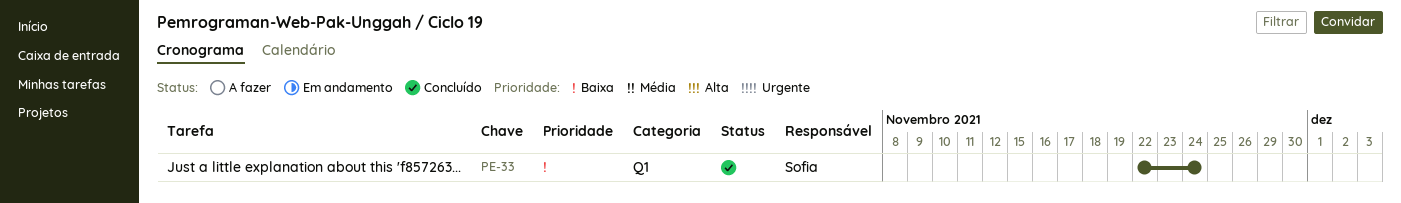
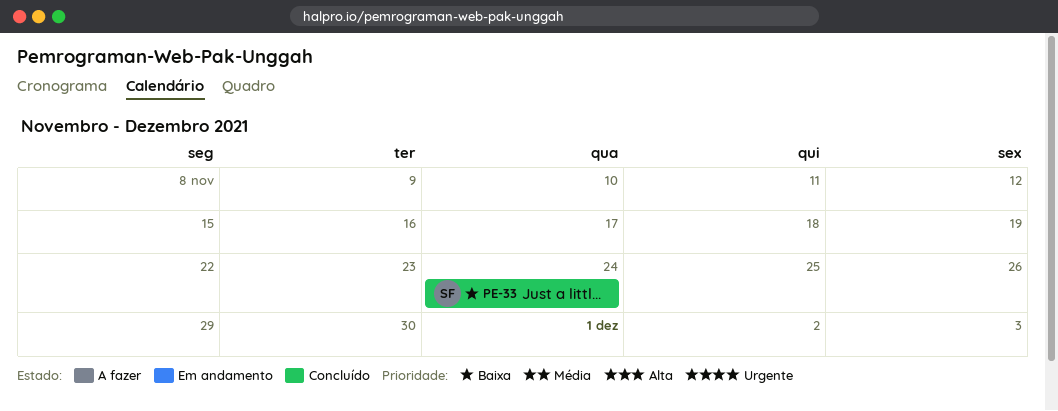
PE-33, start: Nov 22 -> Nov 24

